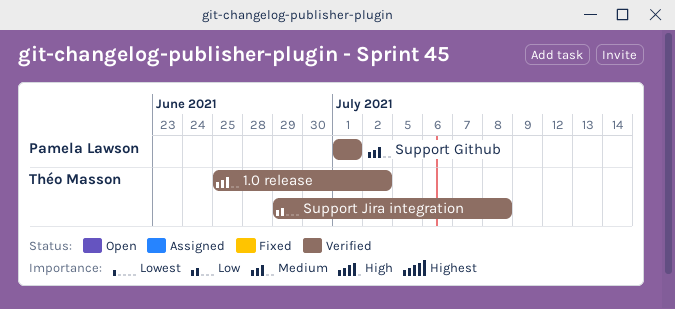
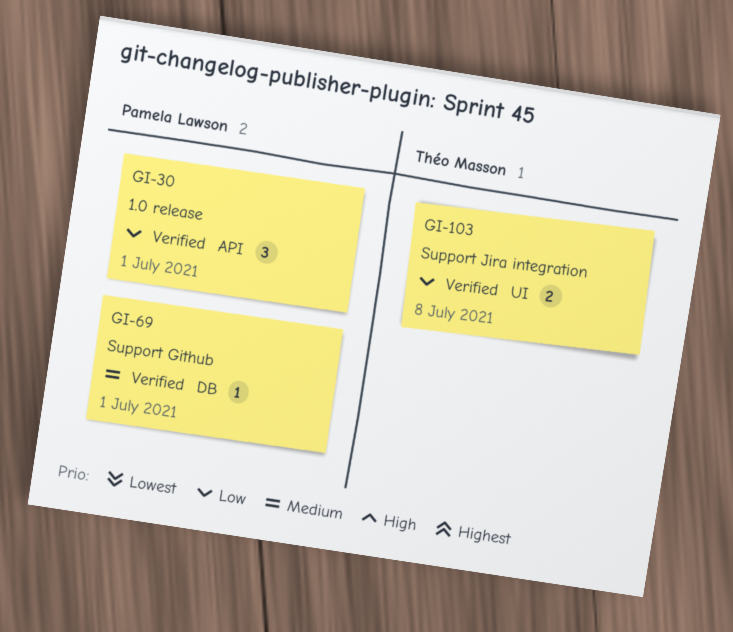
1.0 release, owner: Théo Masson -> Pamela Lawson
1.0 release, priority: Medium -> Low
1.0 release, due: Jul 2 -> Jul 1

